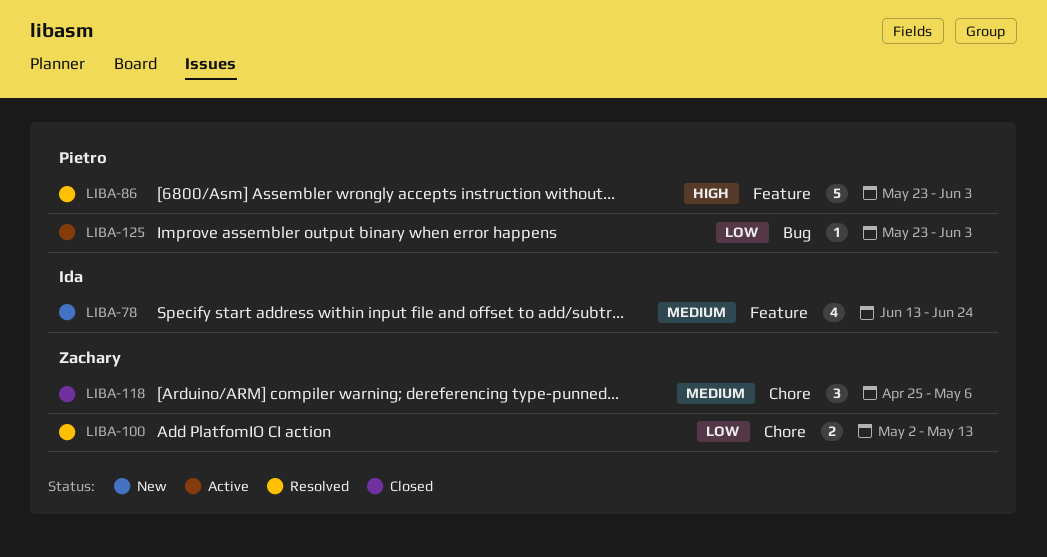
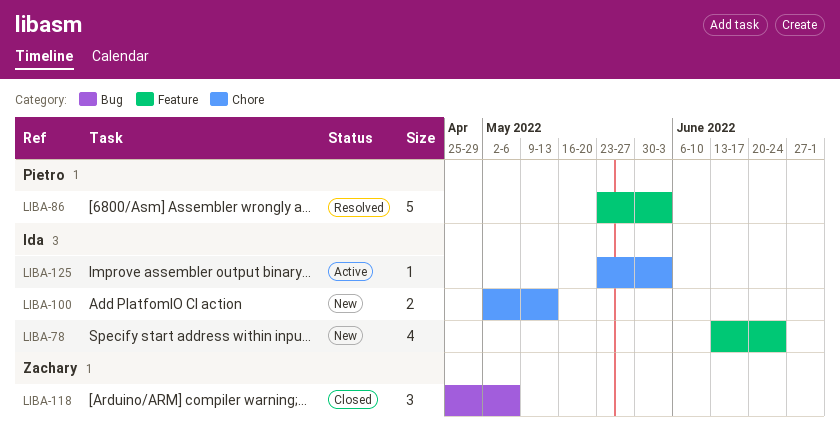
LIBA-100, status: Resolved -> New
LIBA-100, owner: Zachary -> Ida
LIBA-118, label: Chore -> Bug
LIBA-125, owner: Pietro -> Ida
LIBA-125, label: Bug -> Chore

